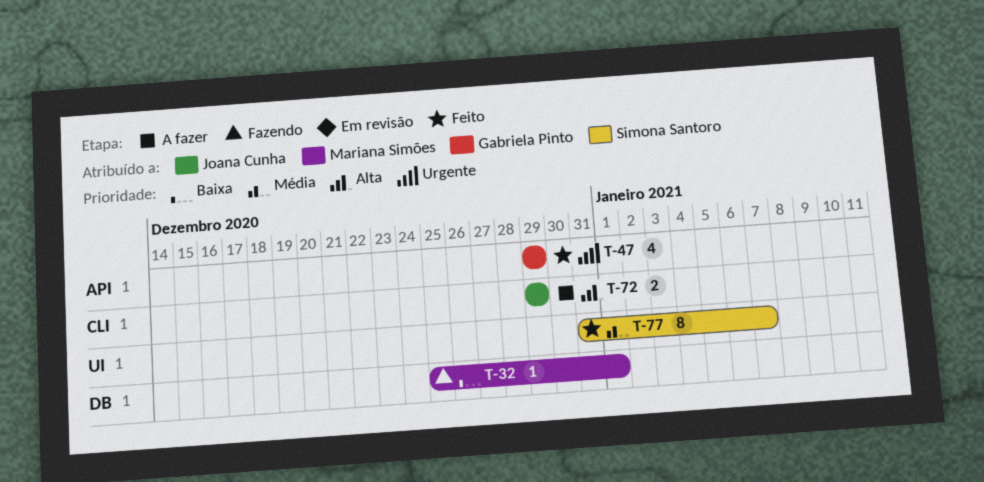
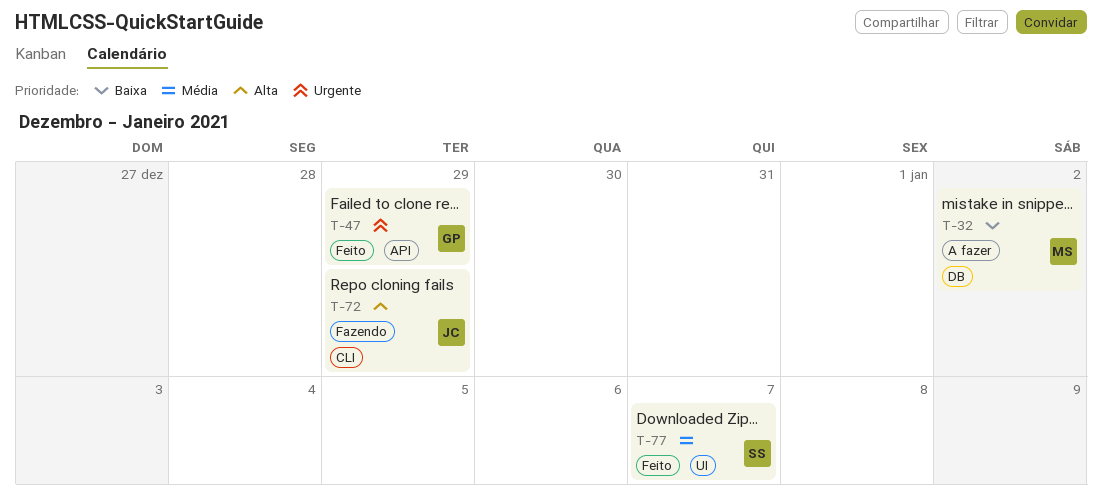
T-32, status: Fazendo -> A fazer
T-32, due: Jan 1 -> Jan 2
T-72, status: A fazer -> Fazendo

